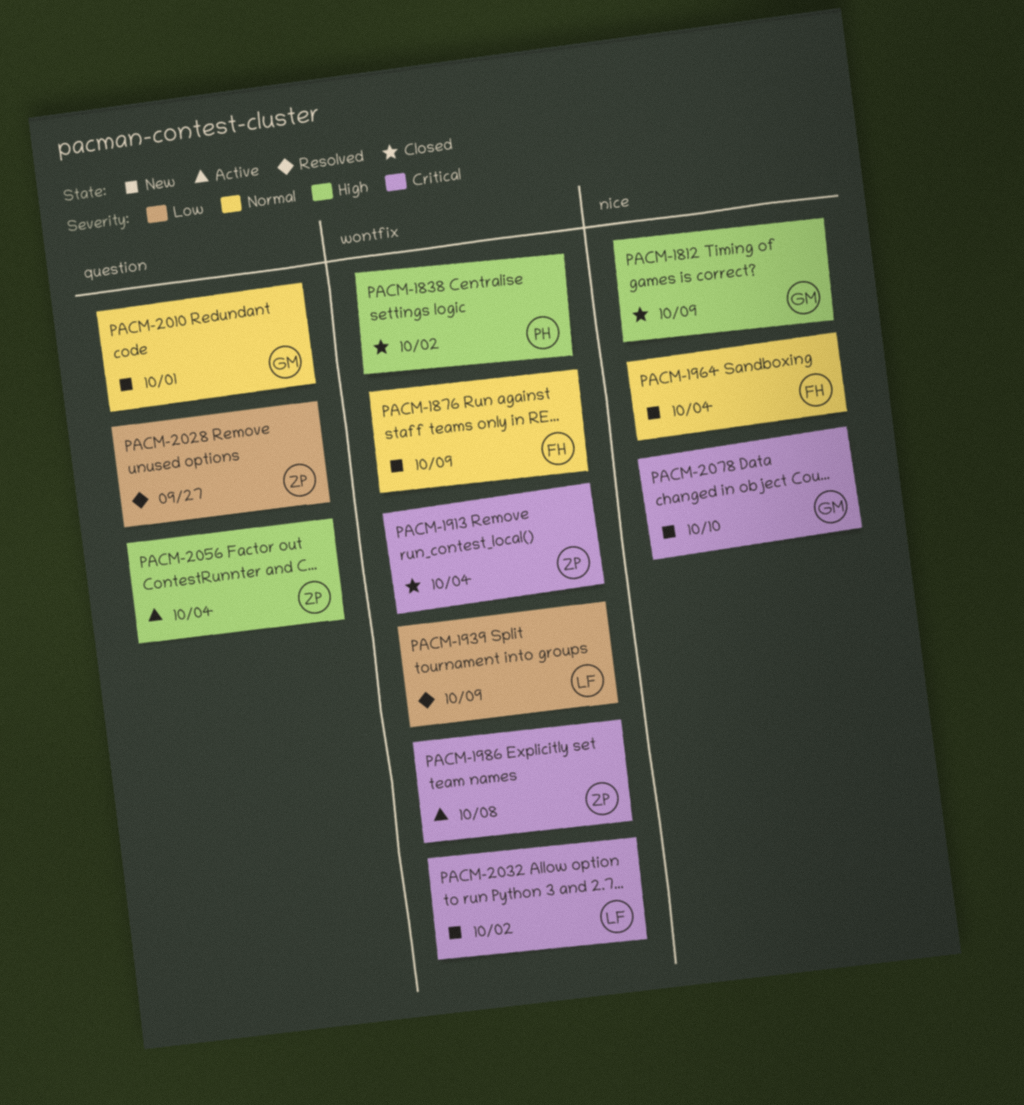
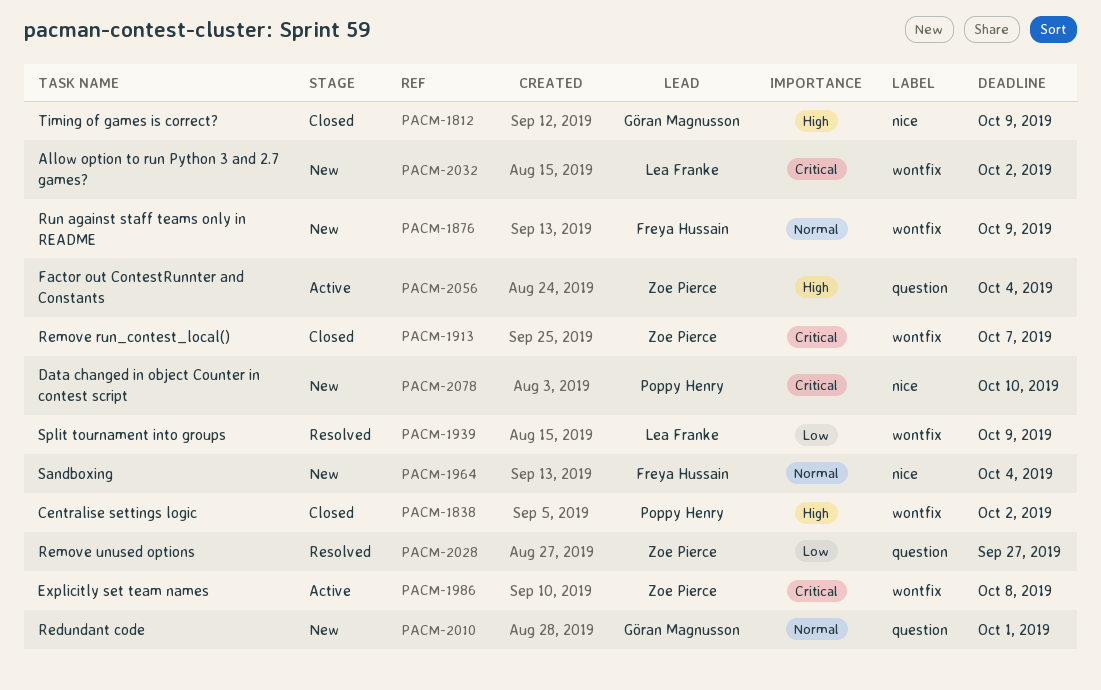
PACM-1913, due: Oct 4 -> Oct 7
PACM-2078, owner: Göran Magnusson -> Poppy Henry

